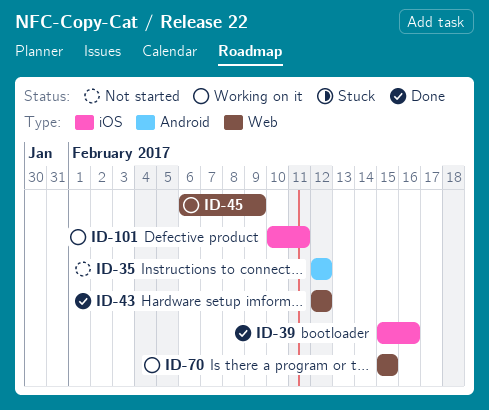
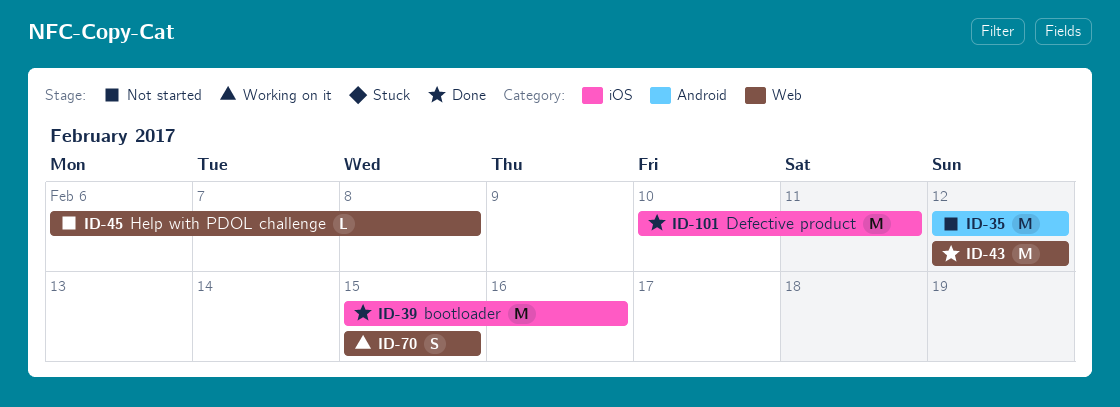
ID-45, status: Working on it -> Not started
ID-45, due: Feb 9 -> Feb 8
ID-101, status: Working on it -> Done

